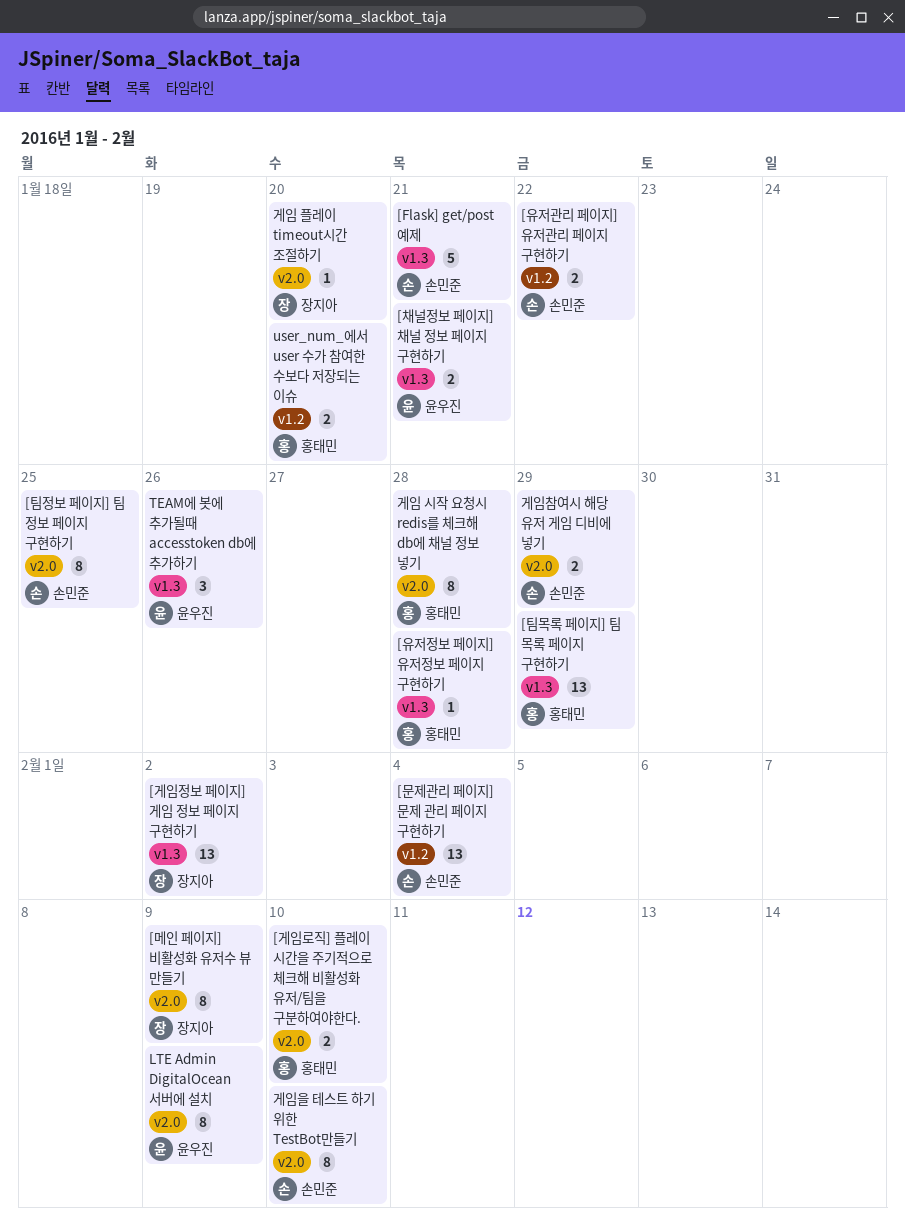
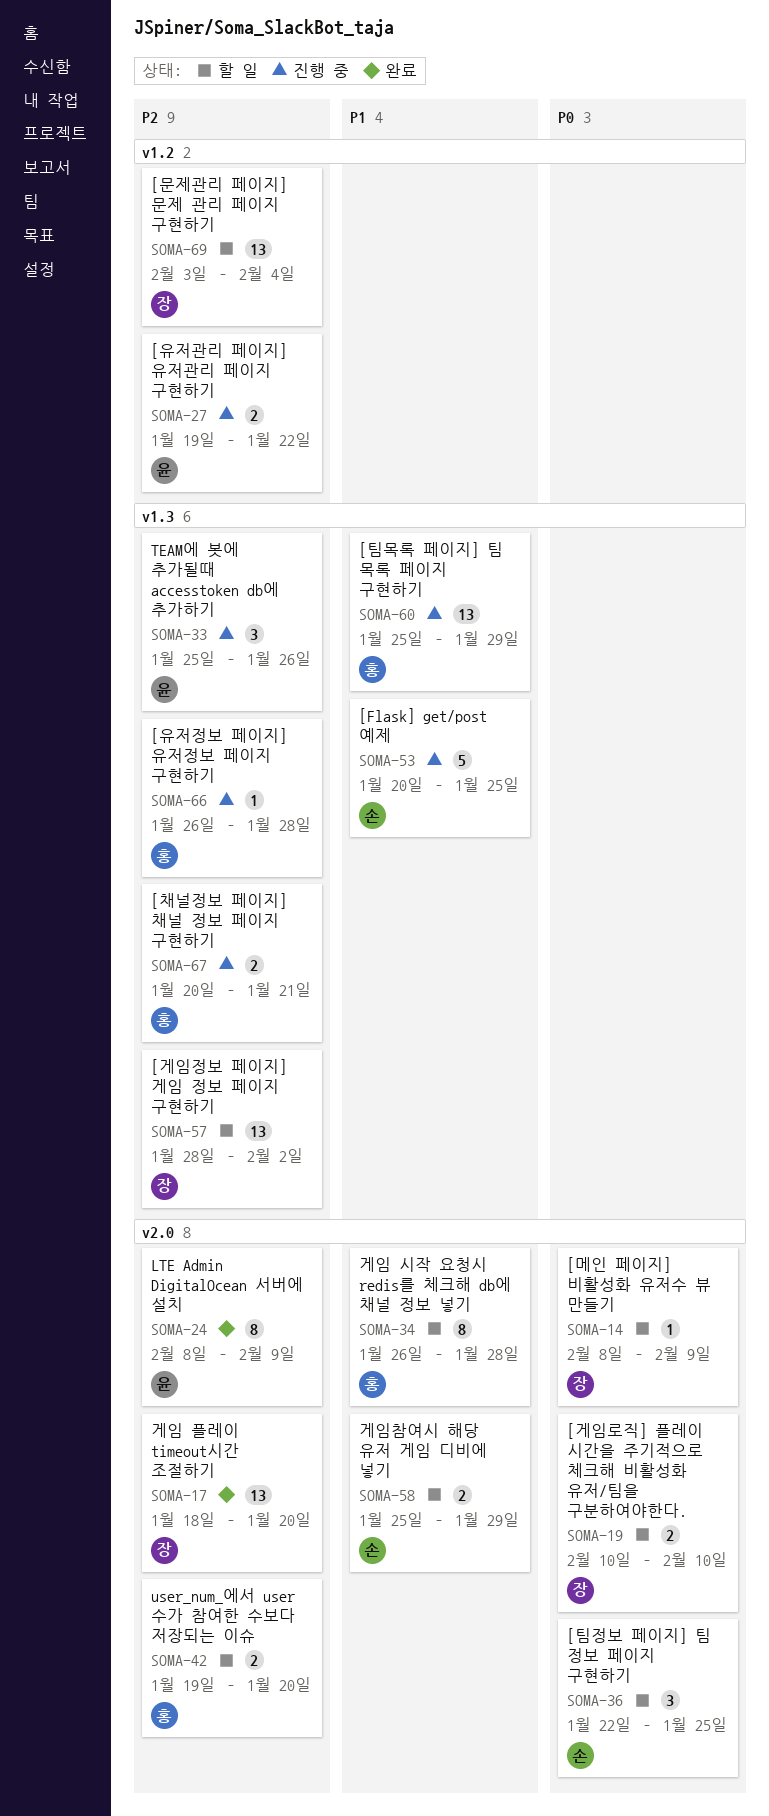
[Flask] get/post 예제, due: Jan 21 -> Jan 25
[게임로직] 플레이 시간을 주기적으로 체크해 비활성화 유저/팀을 구분하여야한다., owner: 홍태민 -> 장지아
[메인 페이지] 비활성화 유저수 뷰 만들기, estimate: 8 -> 1
[문제관리 페이지] 문제 관리 페이지 구현하기, owner: 손민준 -> 장지아
[유저관리 페이지] 유저관리 페이지 구현하기, owner: 손민준 -> 윤우진
[채널정보 페이지] 채널 정보 페이지 구현하기, owner: 윤우진 -> 홍태민
[팀정보 페이지] 팀 정보 페이지 구현하기, estimate: 8 -> 3
user_num_에서 user 수가 참여한 수보다 저장되는 이슈, label: v1.2 -> v2.0
게임 플레이 timeout시간 조절하기, estimate: 1 -> 13
게임을 테스트 하기 위한 TestBot만들기: present -> none

